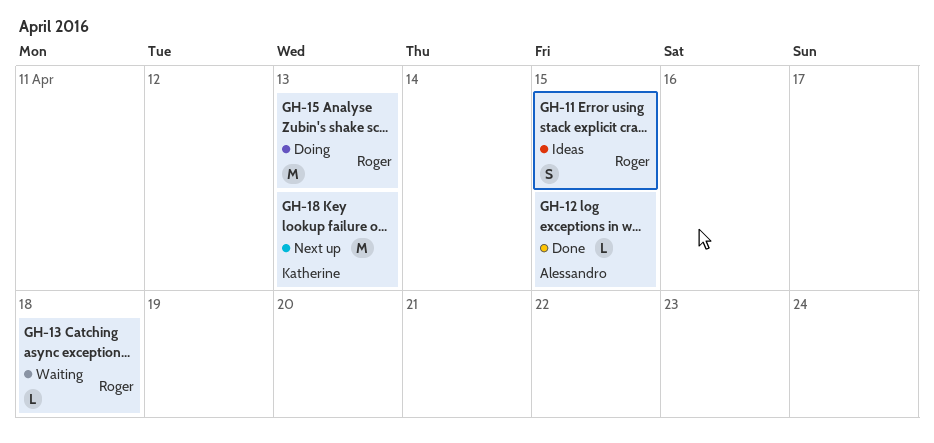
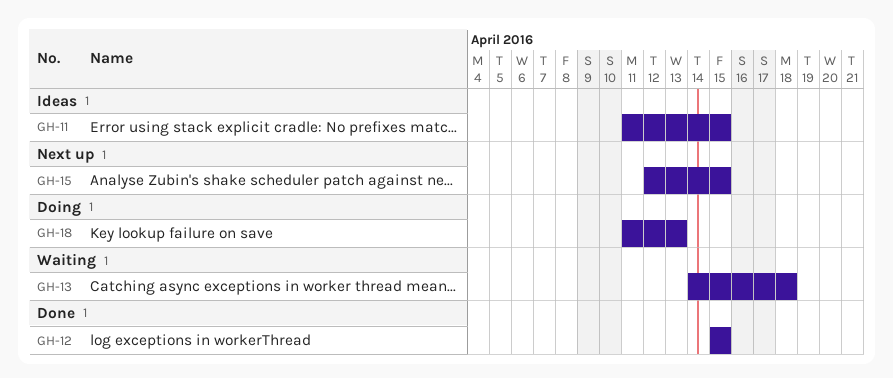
GH-15, status: Doing -> Next up
GH-15, due: Apr 13 -> Apr 15
GH-18, status: Next up -> Doing

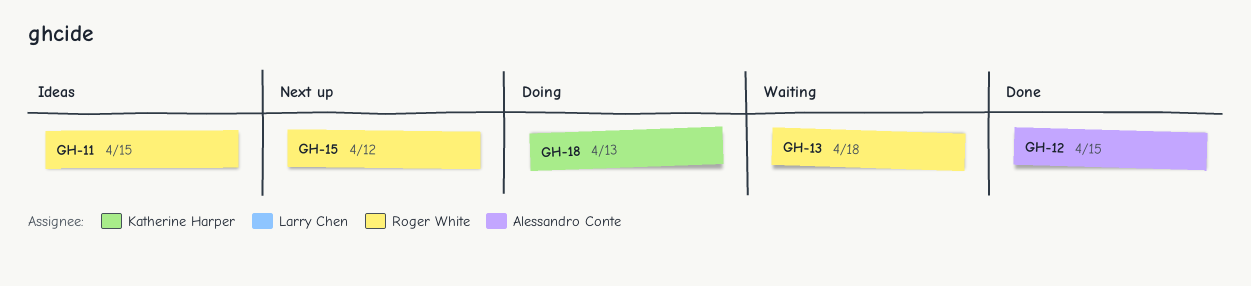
GH-15, due: Apr 15 -> Apr 12

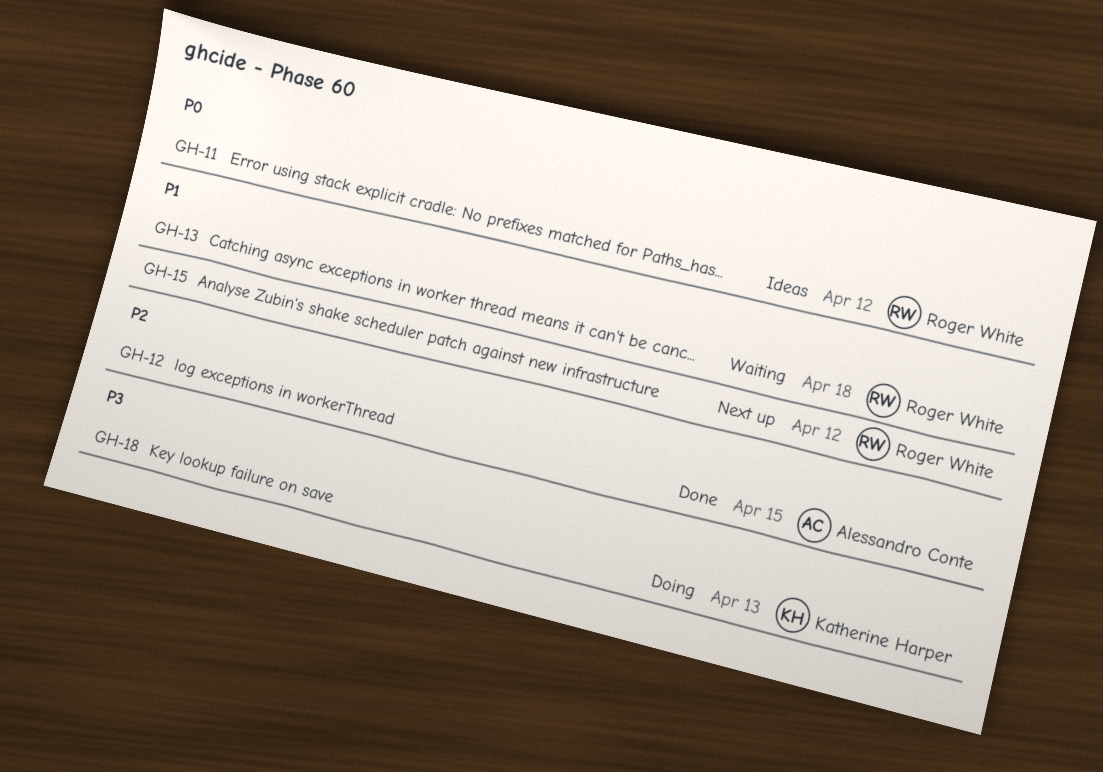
GH-11, due: Apr 15 -> Apr 12

